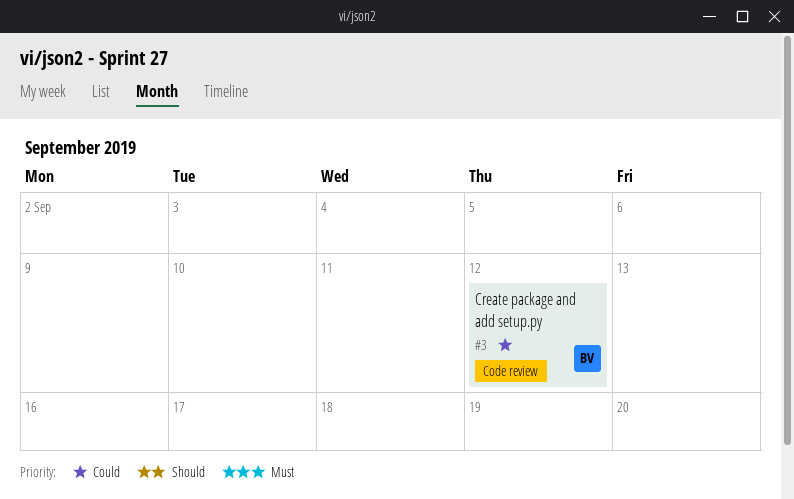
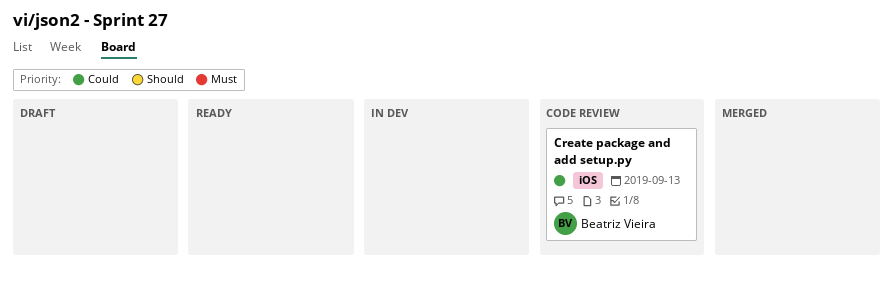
Create package and add setup.py, due: Sep 12 -> Sep 13

